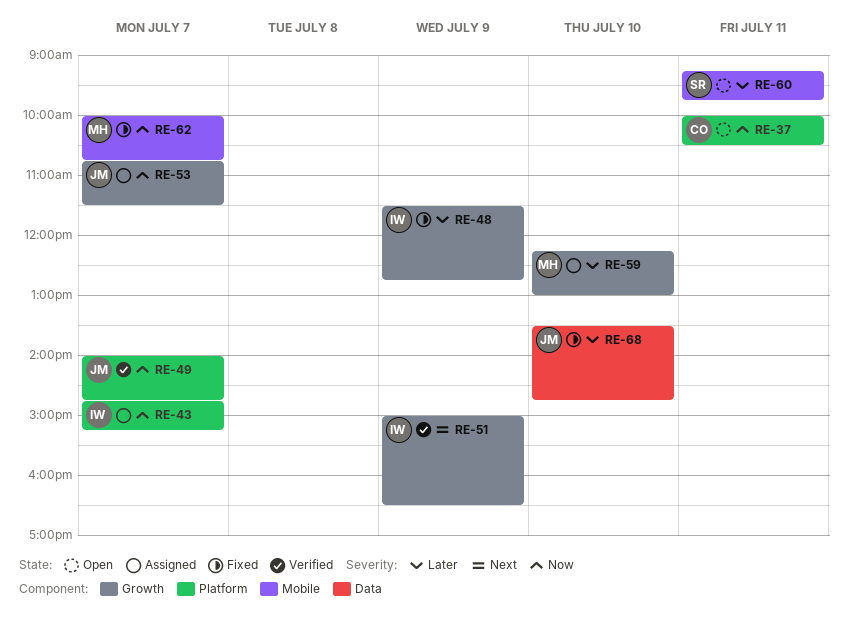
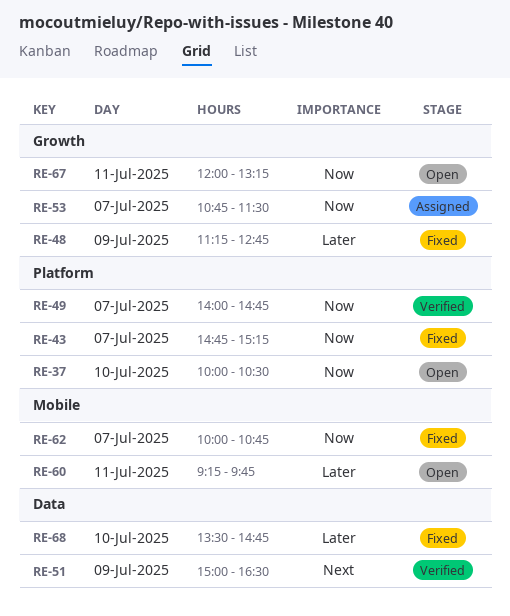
RE-37, day: Jul 11 -> Jul 10
RE-43, status: Assigned -> Fixed
RE-48, begins: 11:30 -> 11:15
RE-51, label: Growth -> Data
RE-59: present -> none
RE-67: none -> present

